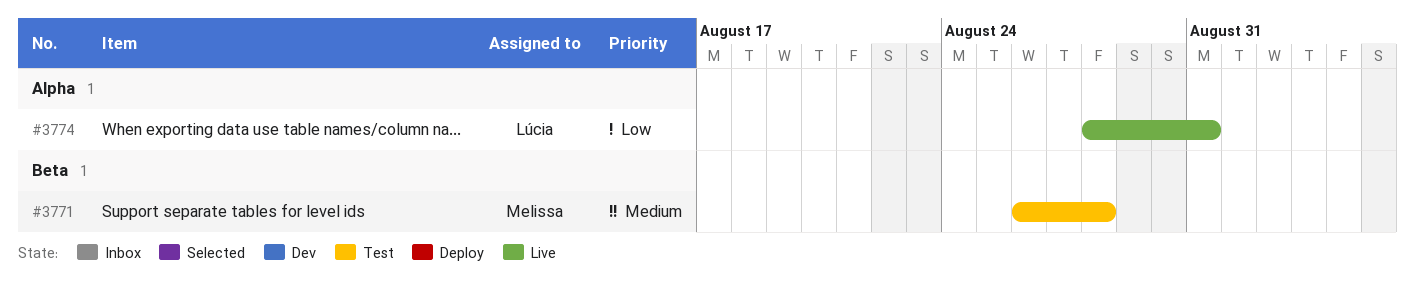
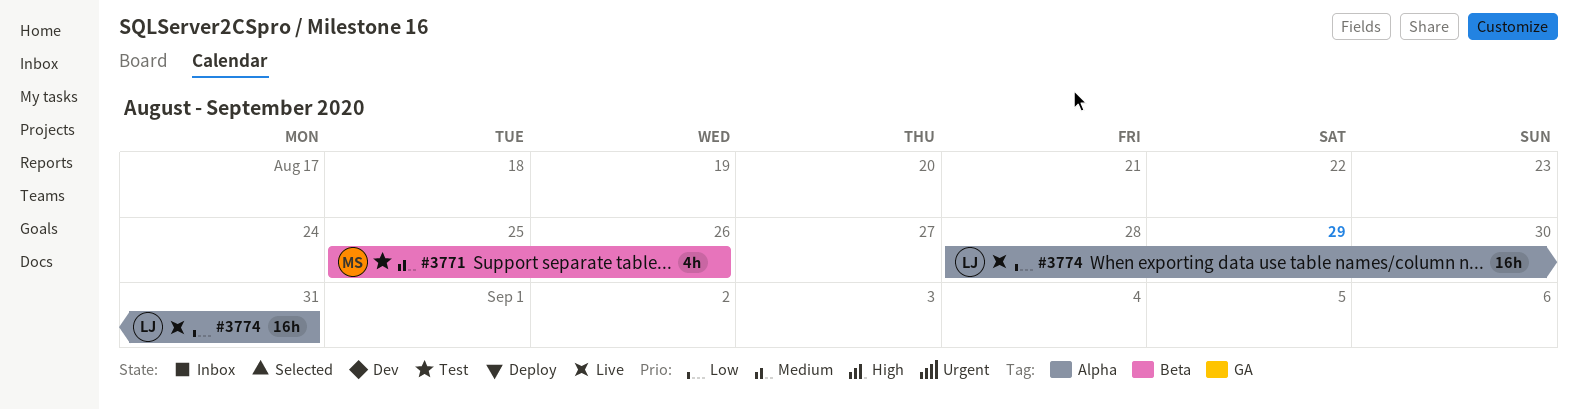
#3771, start: Aug 26 -> Aug 25
#3771, due: Aug 28 -> Aug 26

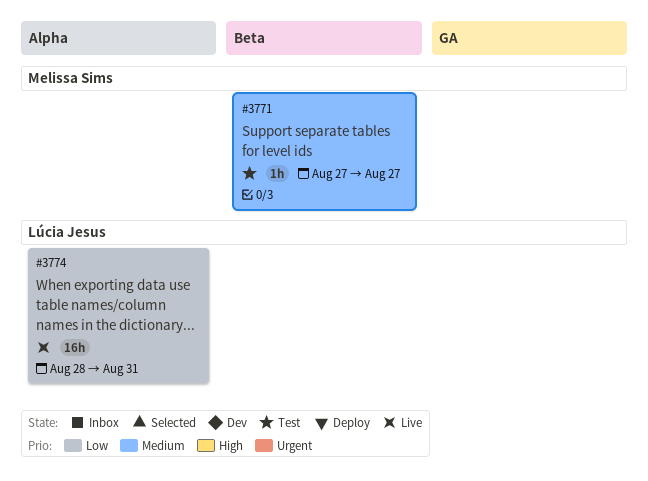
#3771, estimate: 4h -> 1h
#3771, start: Aug 25 -> Aug 27
#3771, due: Aug 26 -> Aug 27

